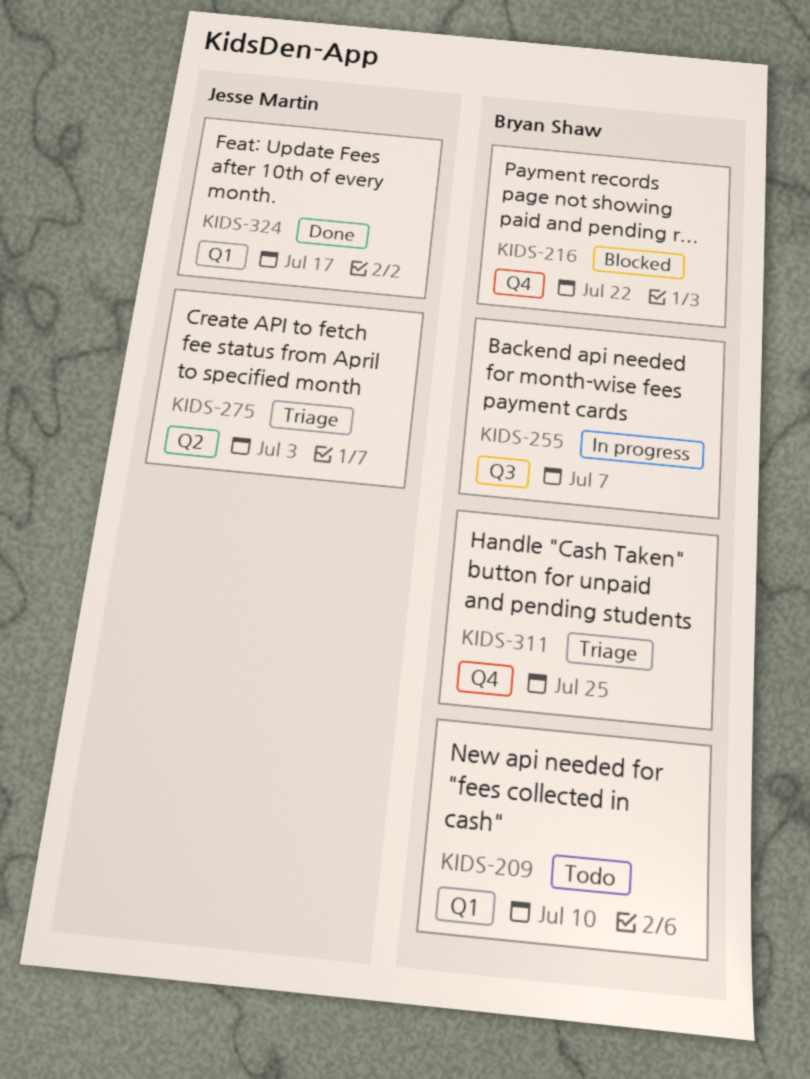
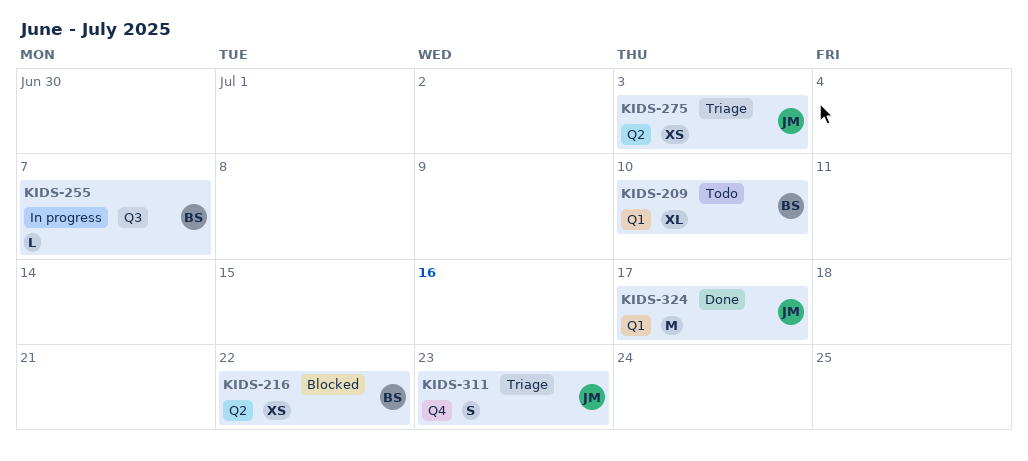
KIDS-216, label: Q4 -> Q2
KIDS-311, owner: Bryan Shaw -> Jesse Martin
KIDS-311, due: Jul 25 -> Jul 23

